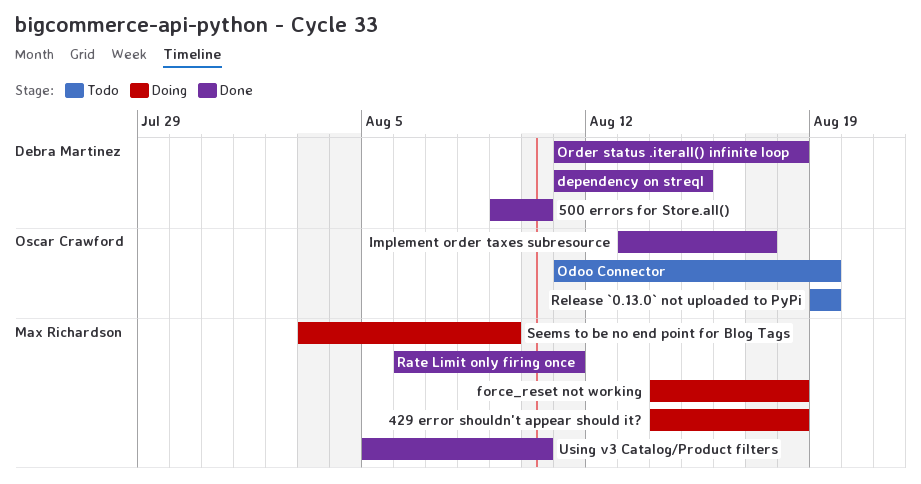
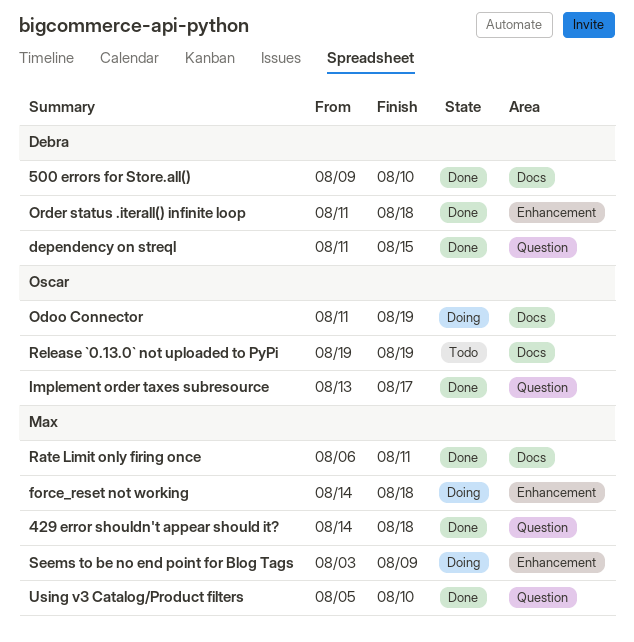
429 error shouldn't appear should it?, status: Doing -> Done
Odoo Connector, status: Todo -> Doing

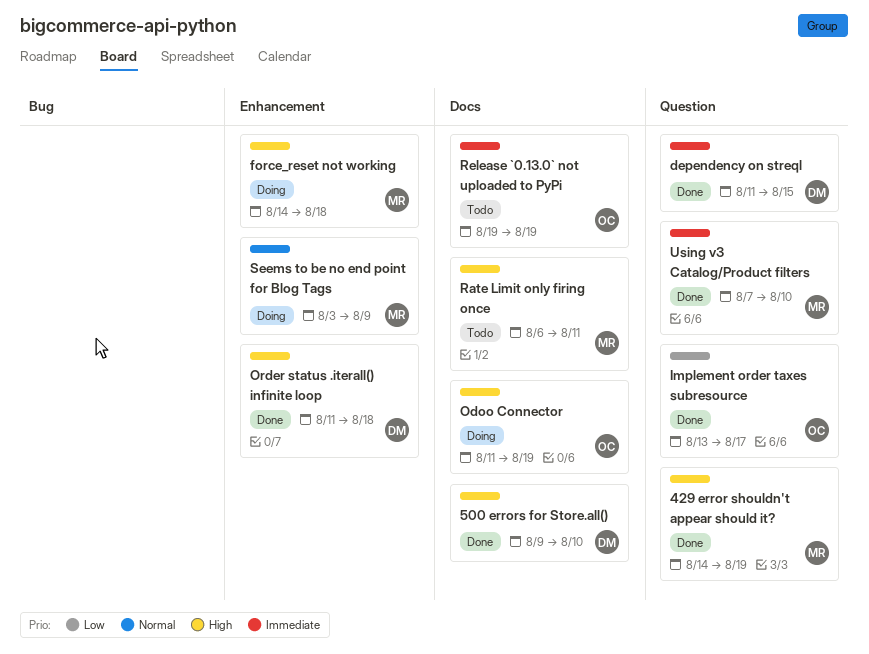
429 error shouldn't appear should it?, due: Aug 18 -> Aug 19
Rate Limit only firing once, status: Done -> Todo
Using v3 Catalog/Product filters, start: Aug 5 -> Aug 7

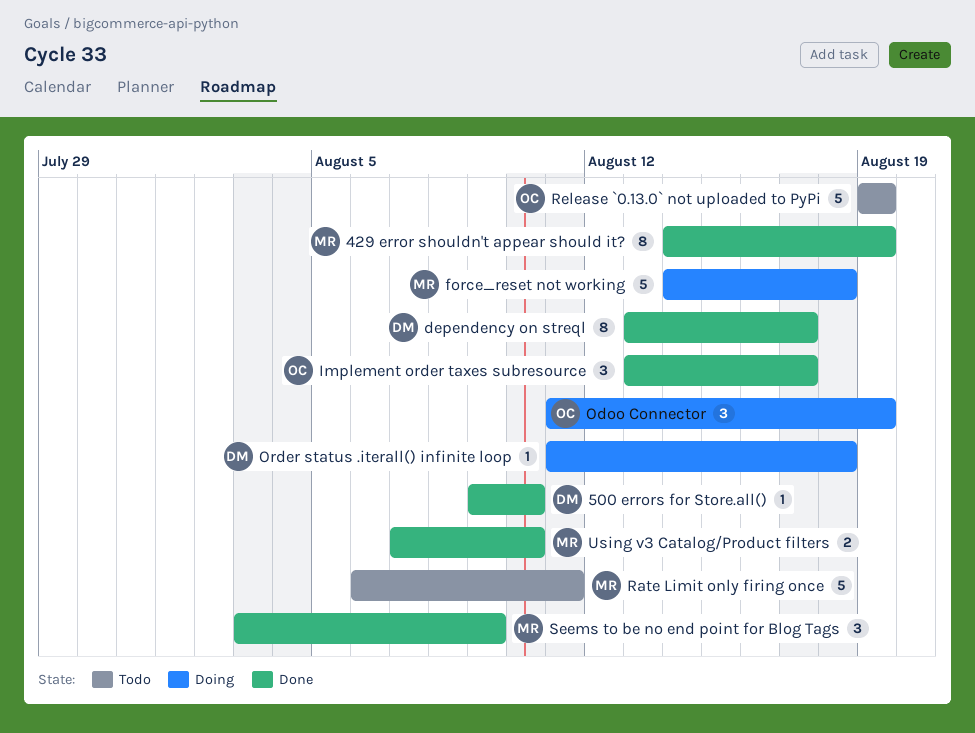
dependency on streql, start: Aug 11 -> Aug 13
dependency on streql, due: Aug 15 -> Aug 17
Order status .iterall() infinite loop, status: Done -> Doing
Seems to be no end point for Blog Tags, status: Doing -> Done

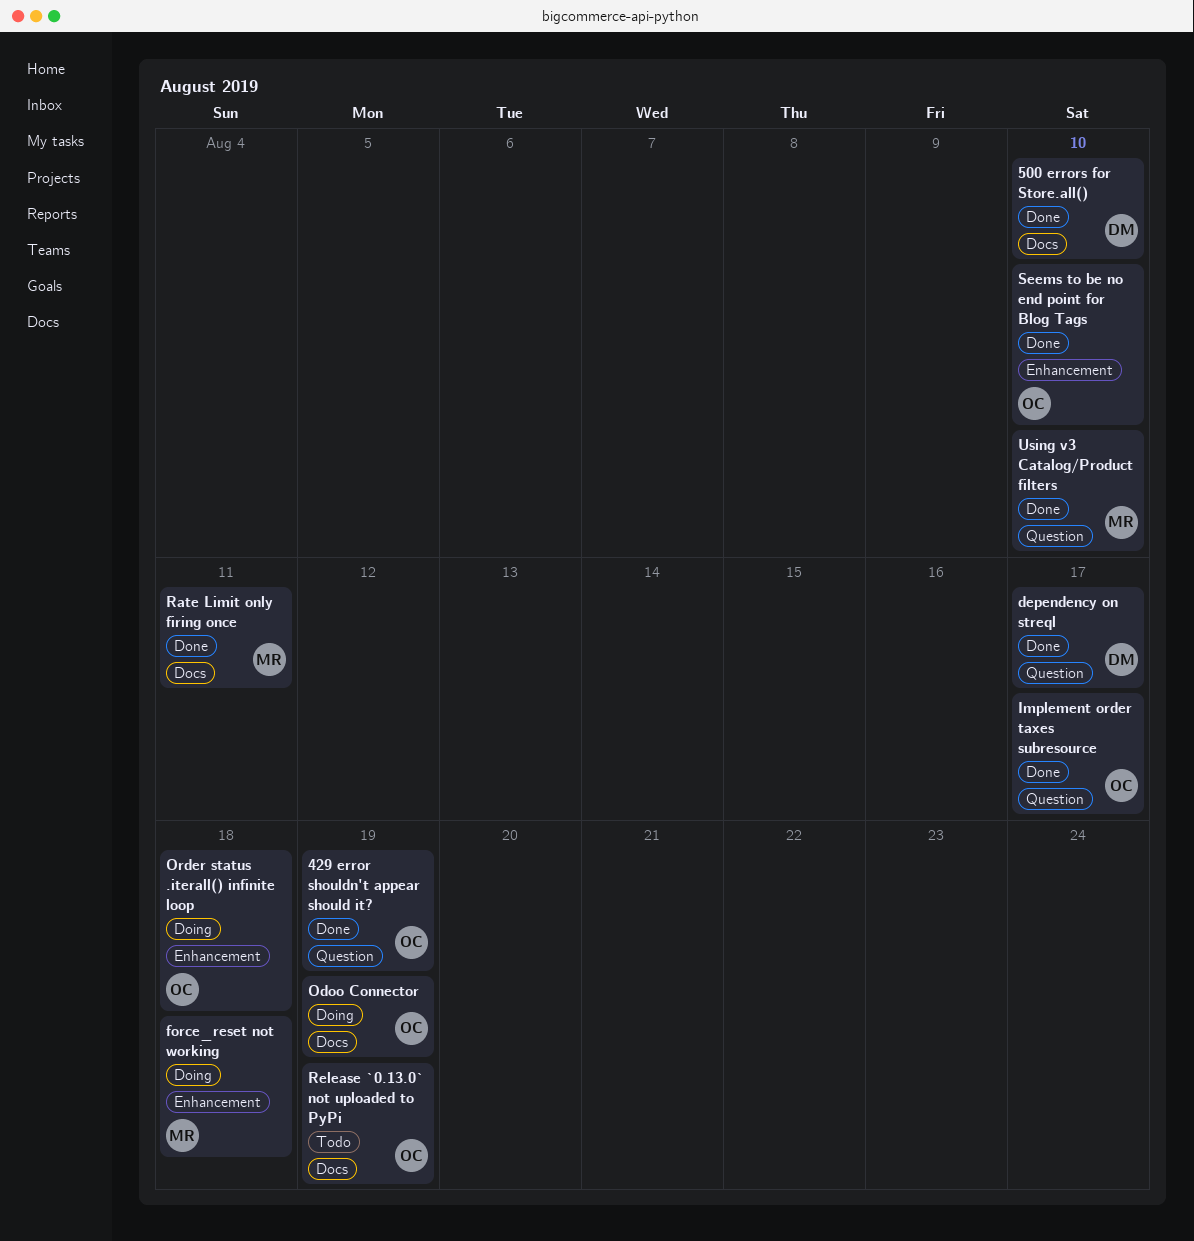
429 error shouldn't appear should it?, owner: MR -> OC
Order status .iterall() infinite loop, owner: DM -> OC
Rate Limit only firing once, status: Todo -> Done
Seems to be no end point for Blog Tags, owner: MR -> OC
Seems to be no end point for Blog Tags, due: Aug 9 -> Aug 10

